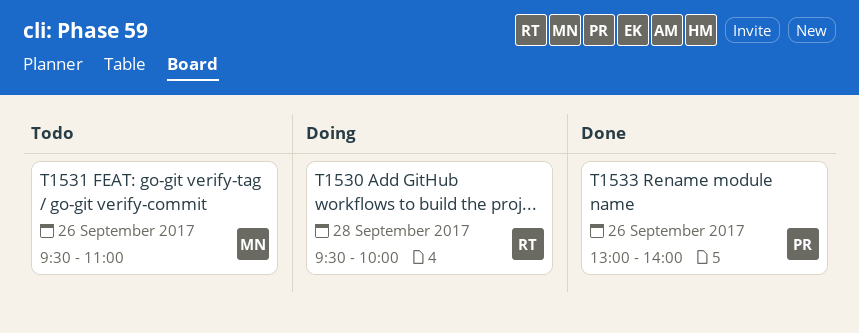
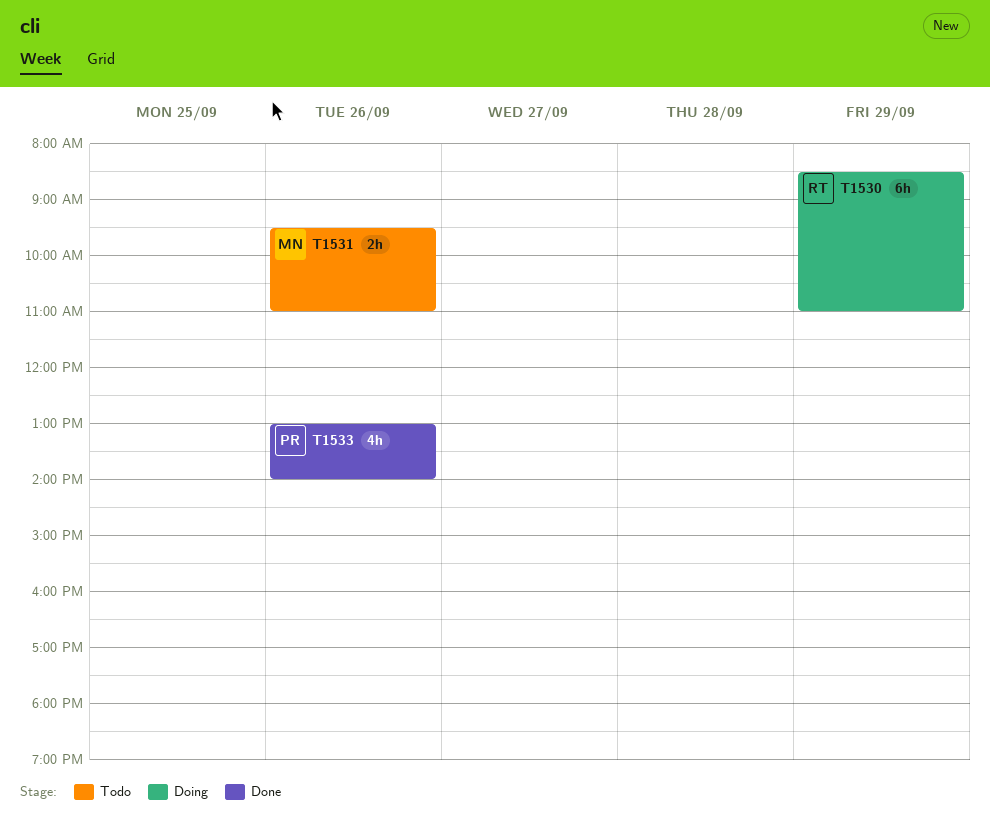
T1530, day: Sep 28 -> Sep 29
T1530, begins: 09:30 -> 08:30
T1530, ends: 10:00 -> 11:00

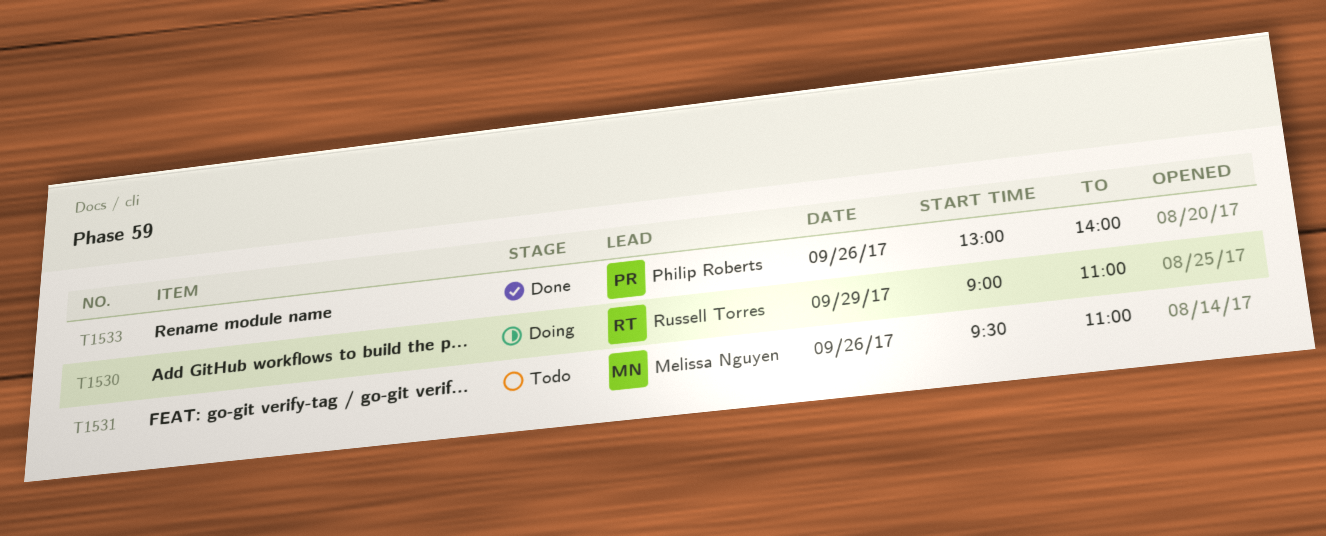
T1530, begins: 08:30 -> 09:00

